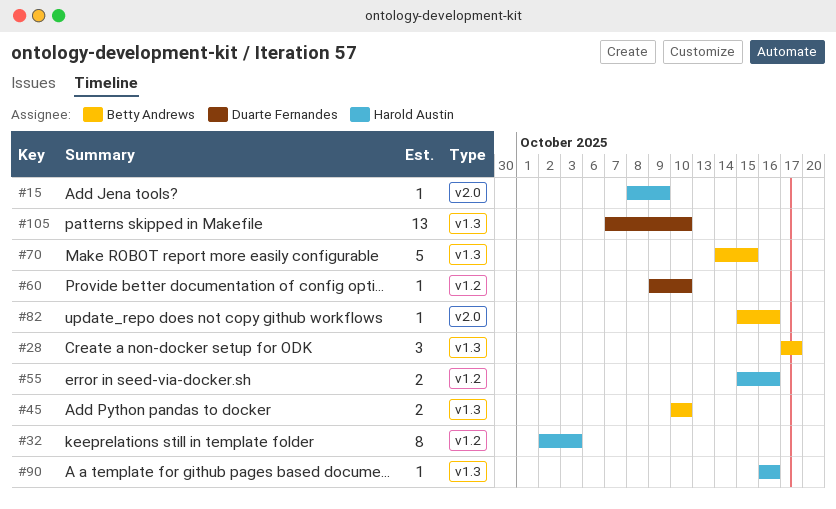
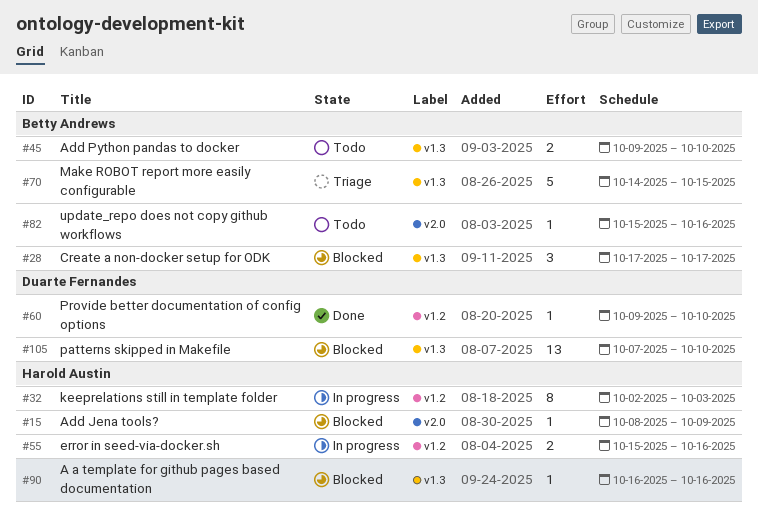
#45, start: Oct 10 -> Oct 9

